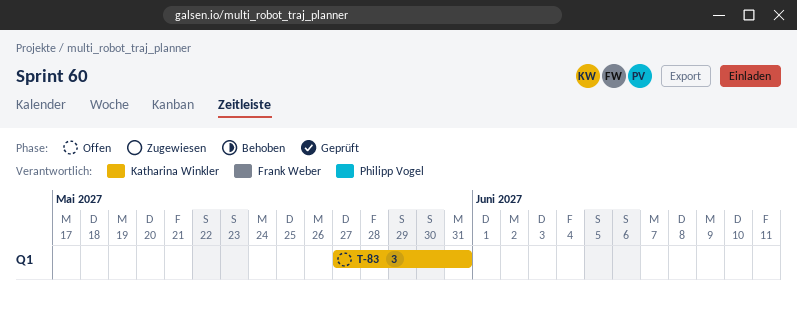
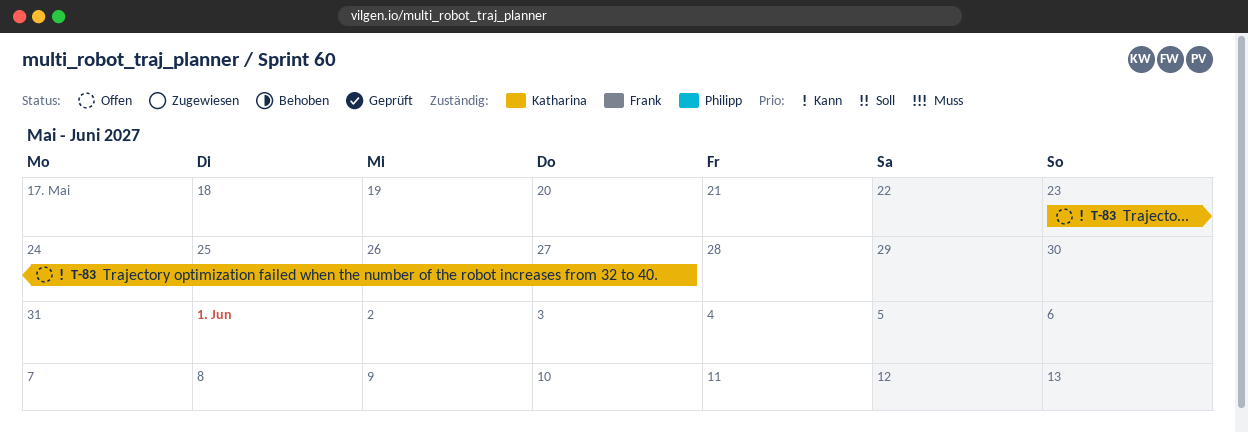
T-83, start: May 27 -> May 23
T-83, due: May 31 -> May 27

